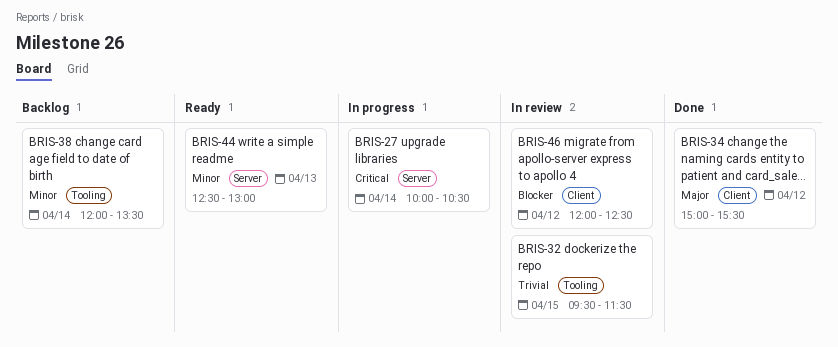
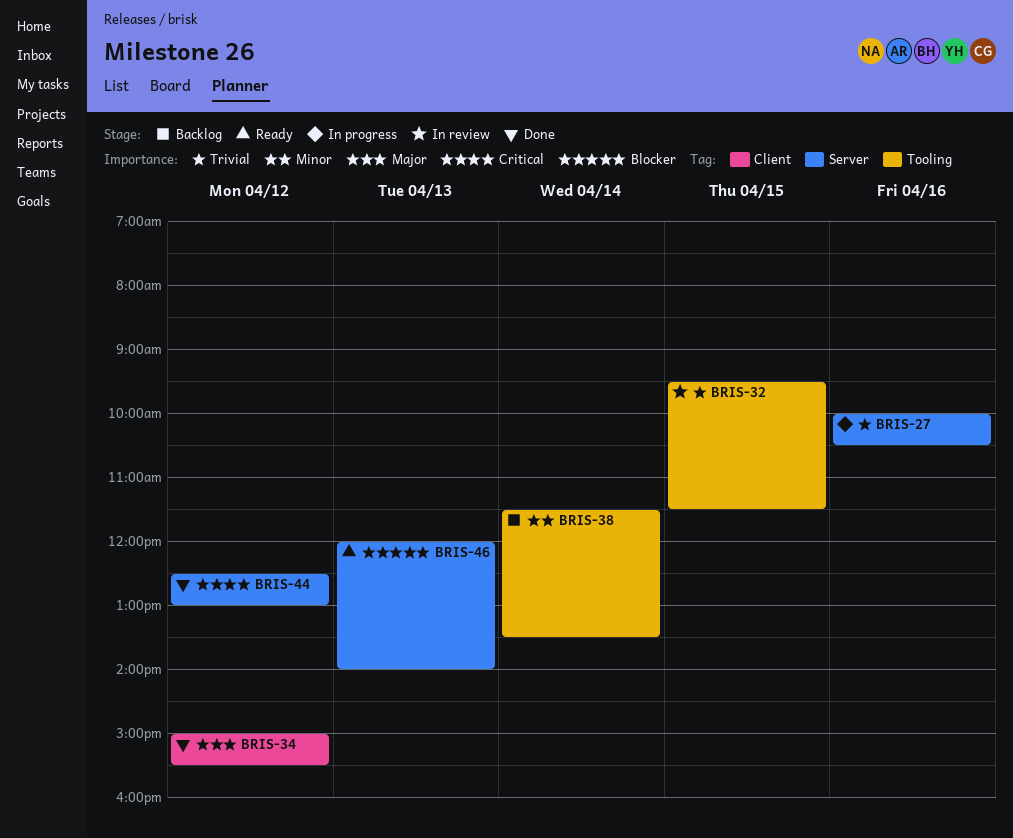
BRIS-27, priority: Critical -> Trivial
BRIS-27, day: Apr 14 -> Apr 16
BRIS-38, begins: 12:00 -> 11:30
BRIS-44, status: Ready -> Done
BRIS-44, priority: Minor -> Critical
BRIS-44, day: Apr 13 -> Apr 12
BRIS-46, status: In review -> Ready
BRIS-46, label: Client -> Server
BRIS-46, day: Apr 12 -> Apr 13
BRIS-46, ends: 12:30 -> 14:00

